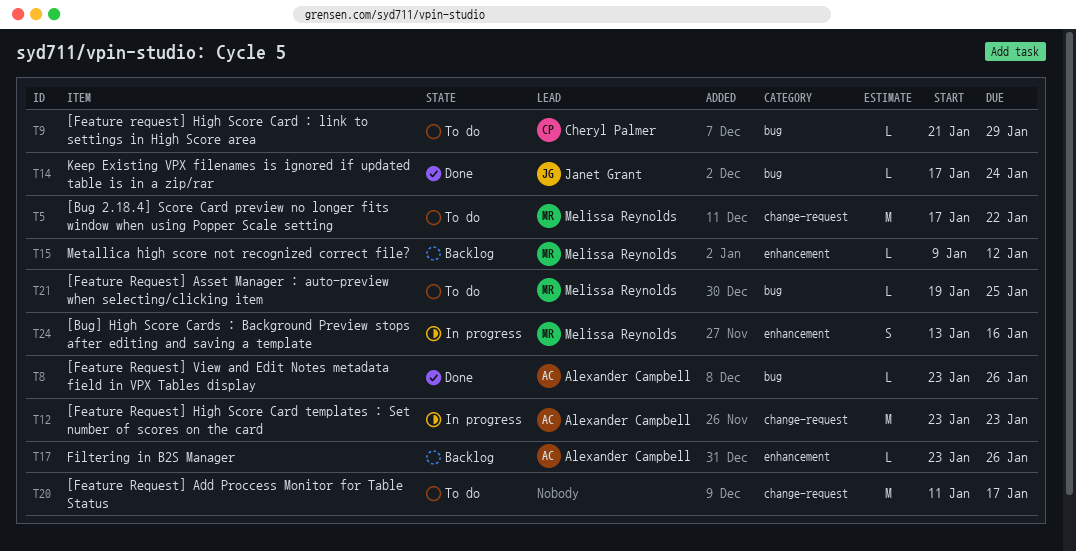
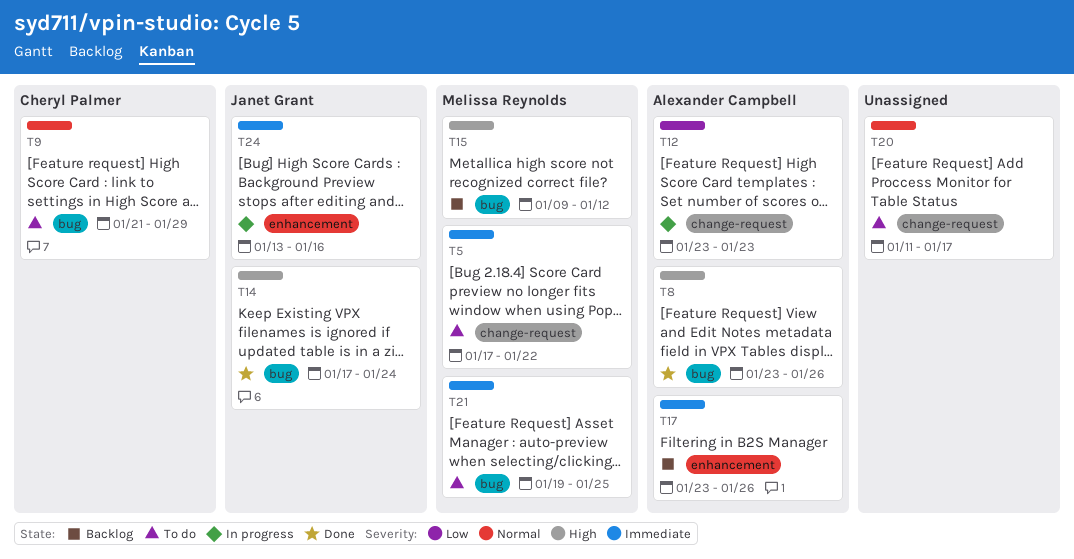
T15, label: enhancement -> bug
T24, owner: Melissa Reynolds -> Janet Grant

